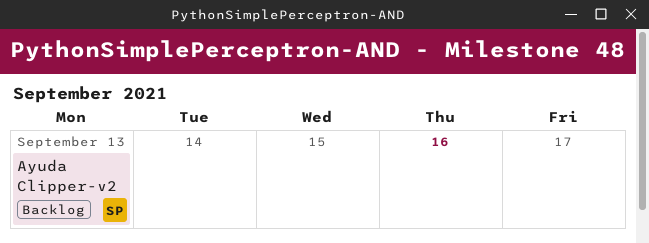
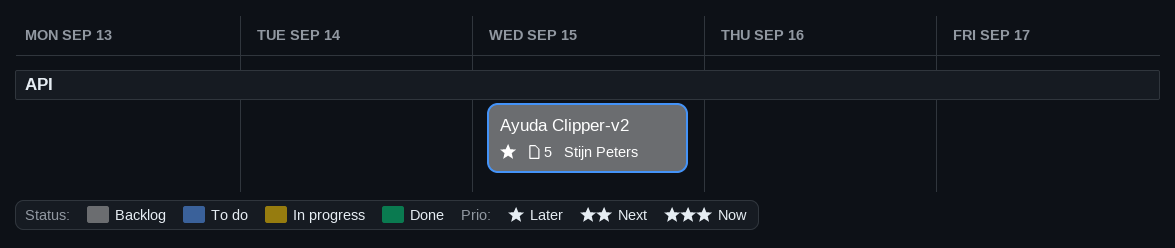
Ayuda Clipper-v2, due: Sep 13 -> Sep 15

